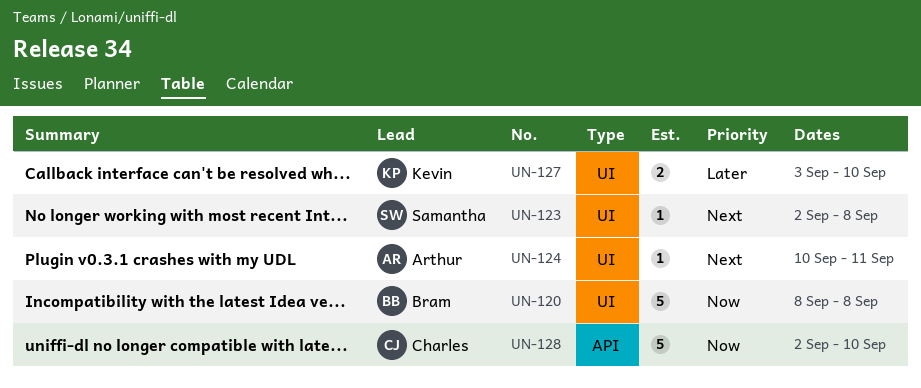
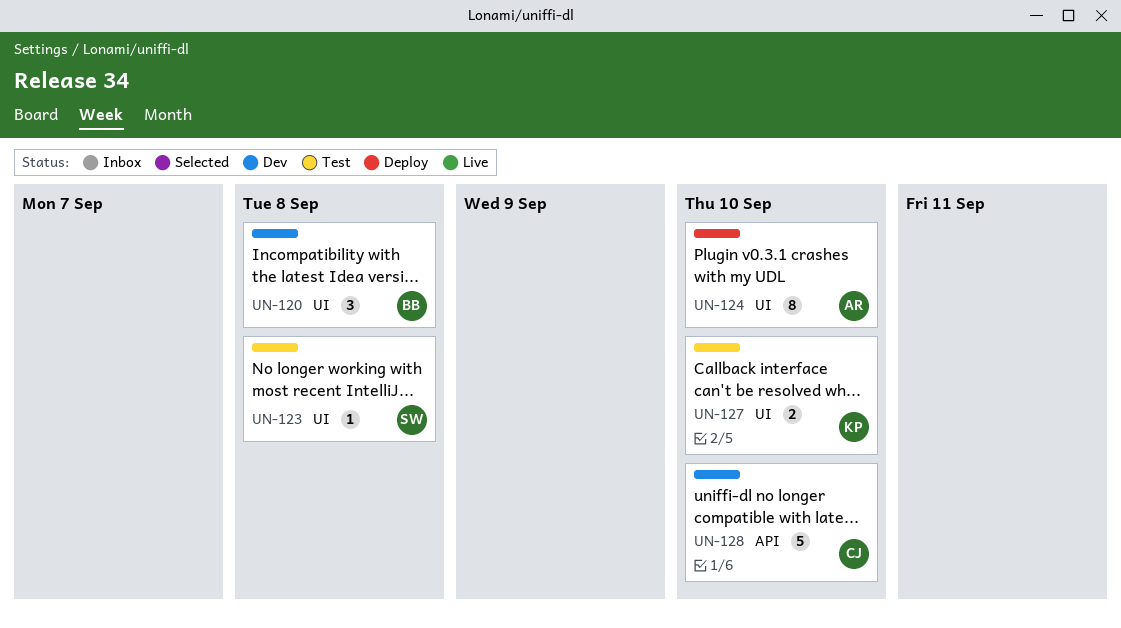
UN-120, estimate: 5 -> 3
UN-124, estimate: 1 -> 8
UN-124, due: Sep 11 -> Sep 10

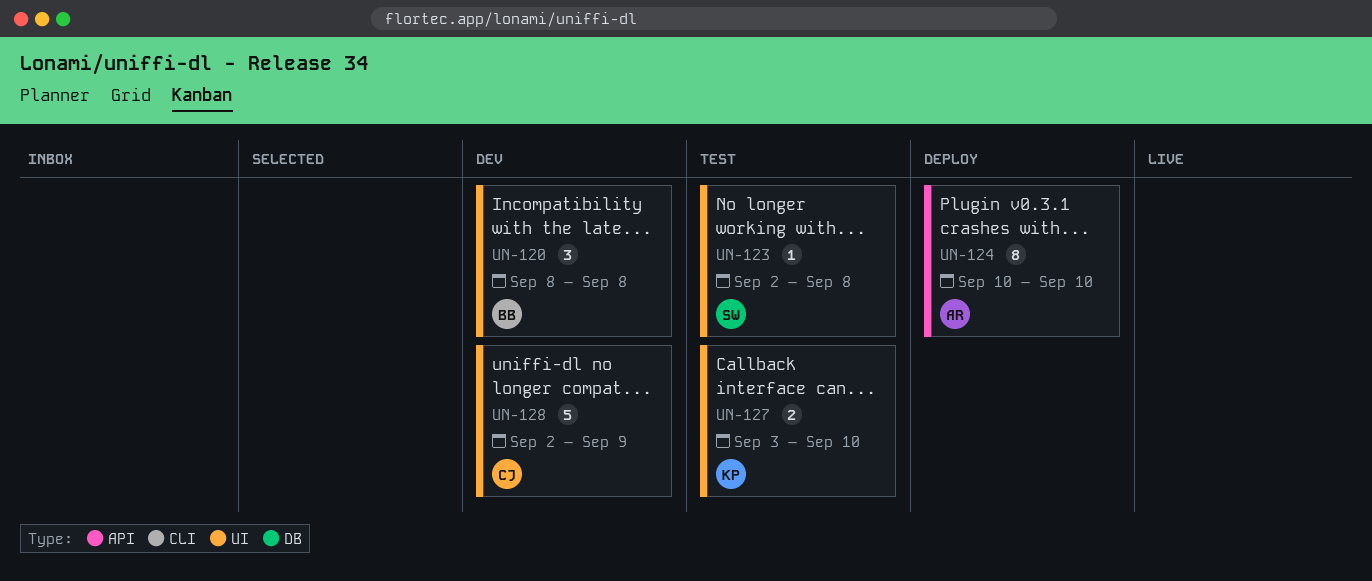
UN-124, label: UI -> API
UN-128, label: API -> UI
UN-128, due: Sep 10 -> Sep 9

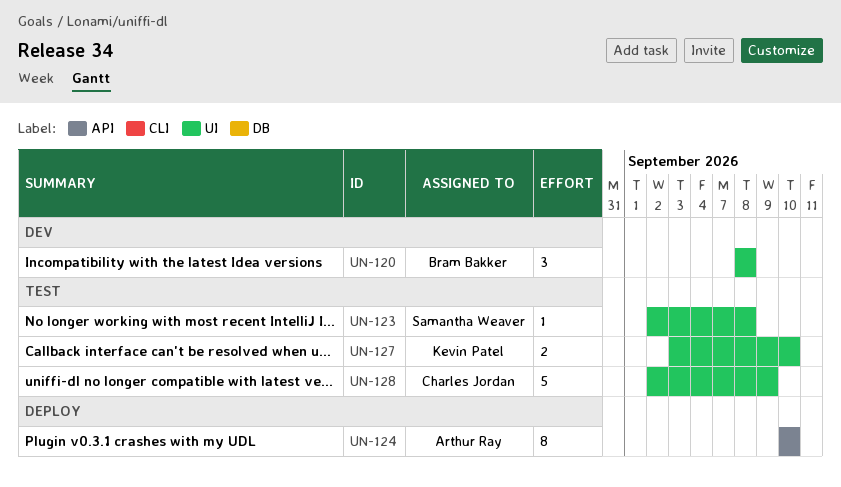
UN-128, status: Dev -> Test

